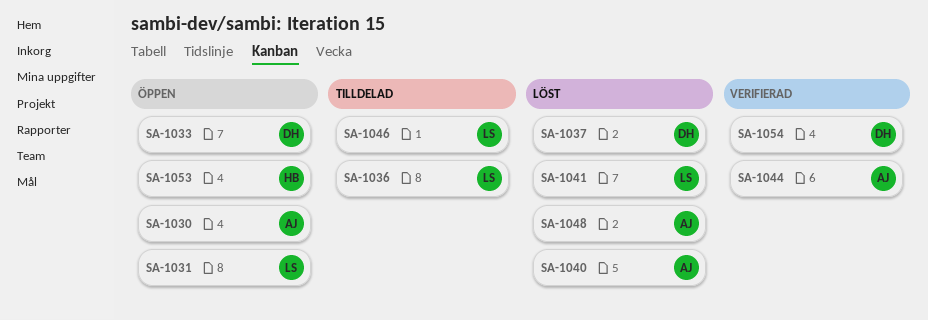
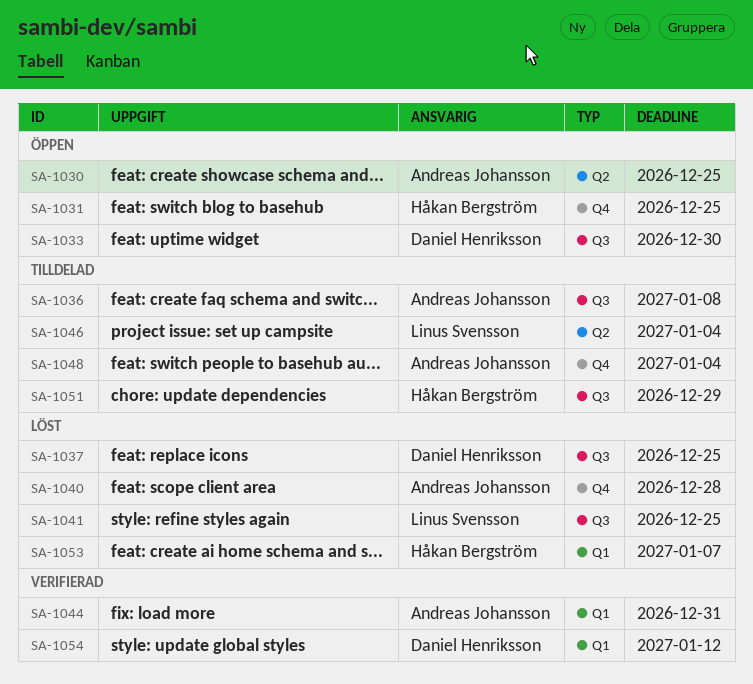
SA-1031, owner: Linus Svensson -> Håkan Bergström
SA-1036, owner: Linus Svensson -> Andreas Johansson
SA-1048, status: Löst -> Tilldelad
SA-1051: none -> present
SA-1053, status: Öppen -> Löst

